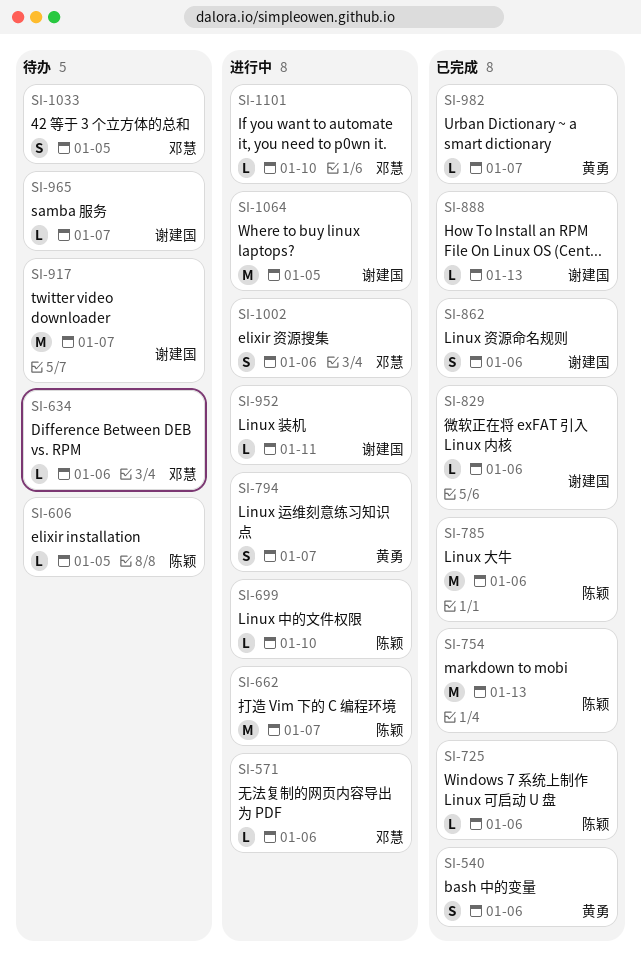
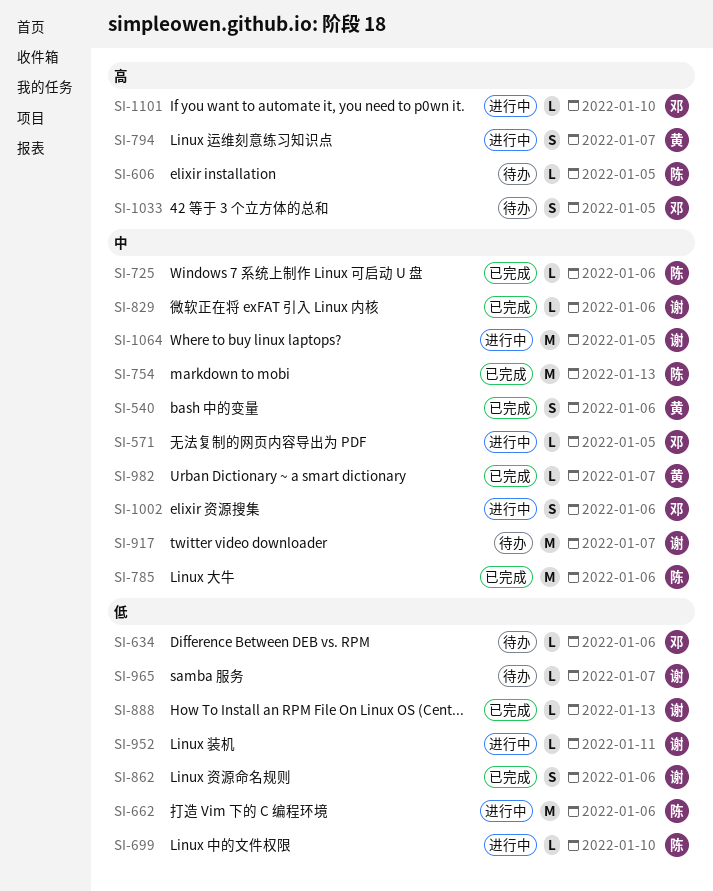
SI-571, due: Jan 6 -> Jan 5
SI-662, due: Jan 7 -> Jan 6

